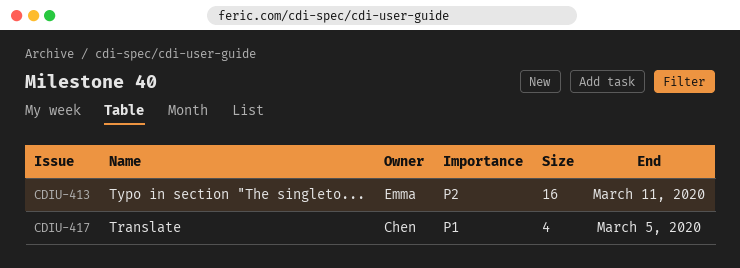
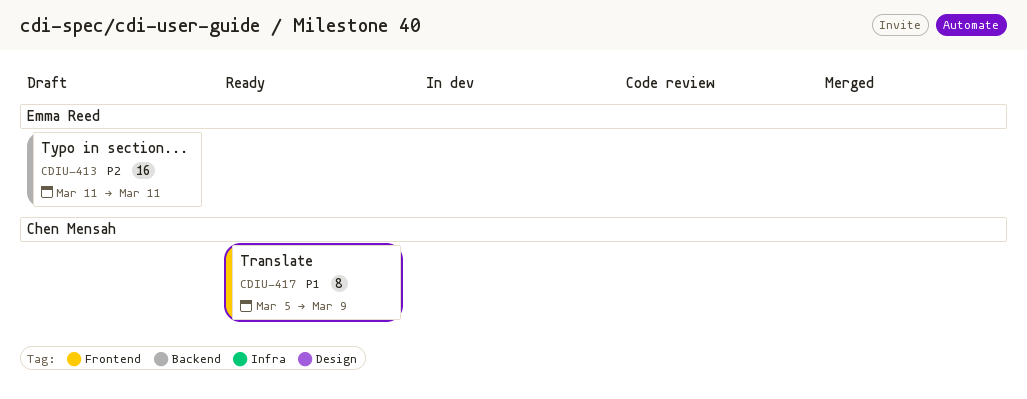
CDIU-417, estimate: 4 -> 8
CDIU-417, due: Mar 5 -> Mar 9

